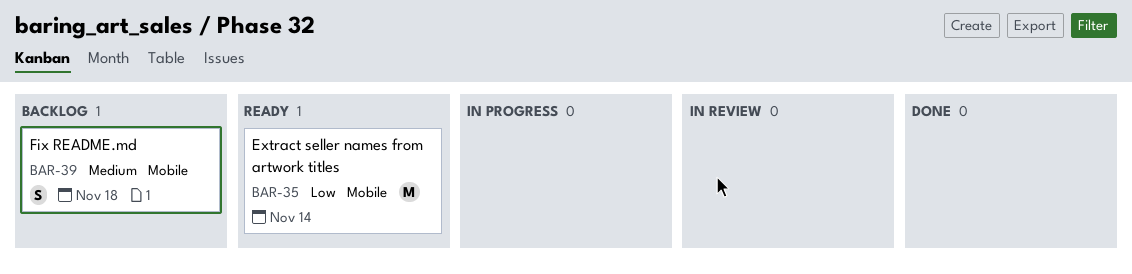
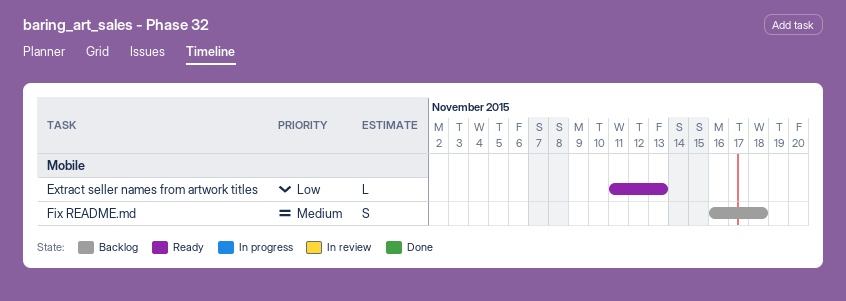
Extract seller names from artwork titles, estimate: M -> L
Extract seller names from artwork titles, due: Nov 14 -> Nov 13

